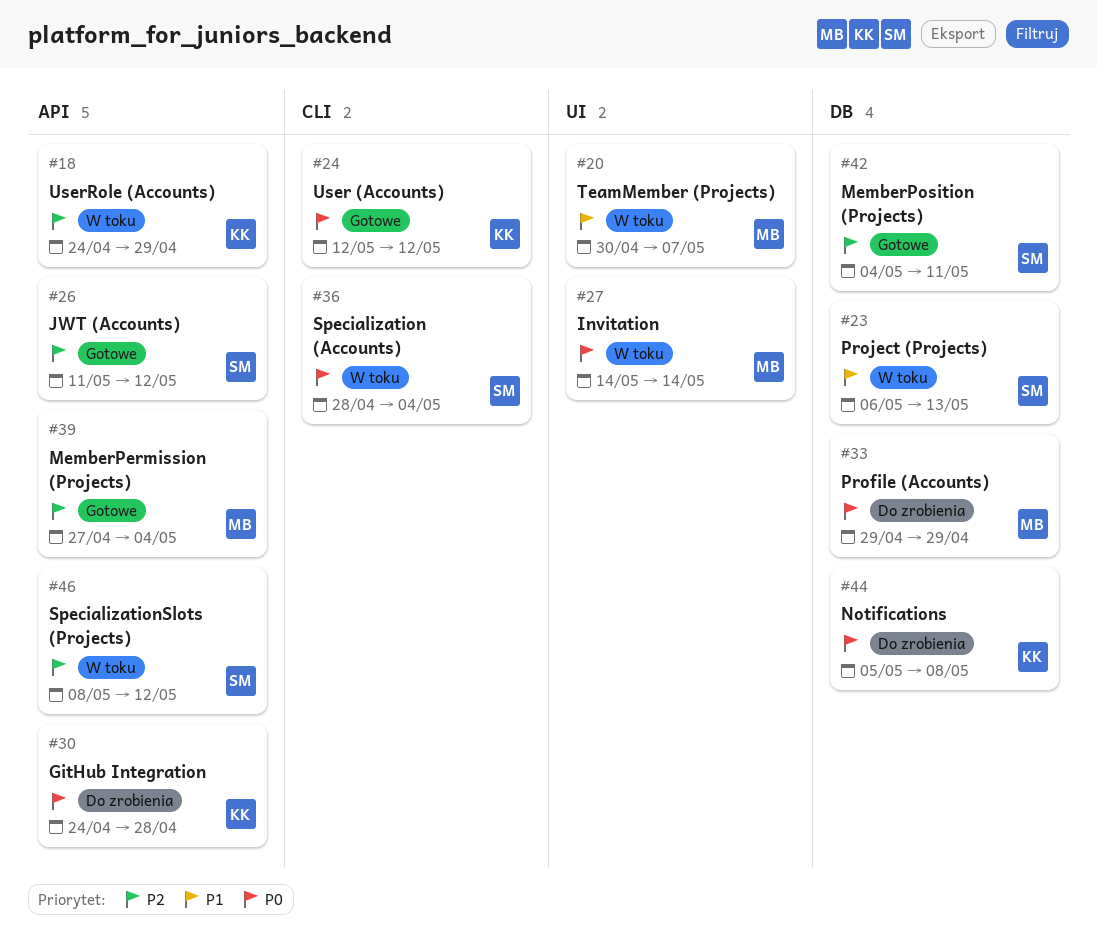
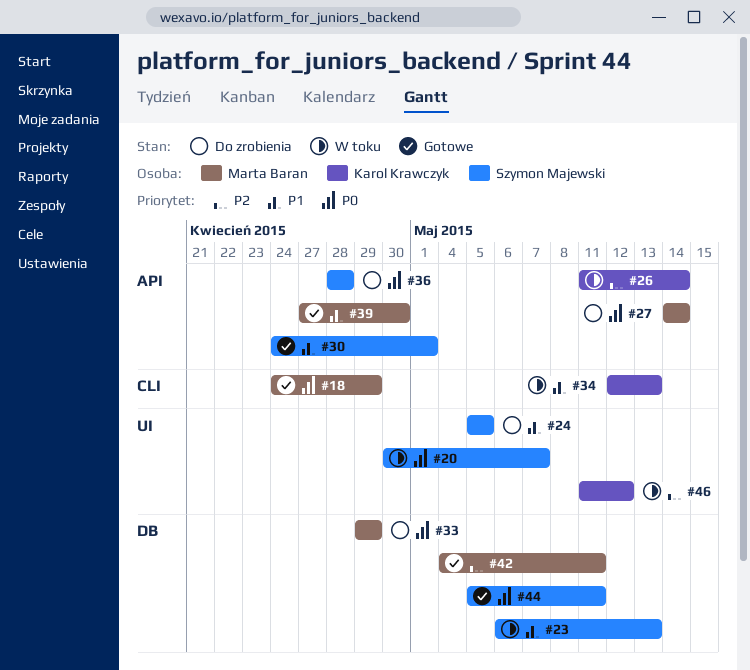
#18, status: W toku -> Gotowe
#18, owner: Karol Krawczyk -> Marta Baran
#18, priority: P2 -> P0
#18, label: API -> CLI
#20, owner: Marta Baran -> Szymon Majewski
#20, priority: P1 -> P0
#24, status: Gotowe -> Do zrobienia
#24, owner: Karol Krawczyk -> Szymon Majewski
#24, priority: P0 -> P1
#24, label: CLI -> UI
#24, start: May 12 -> May 5
#24, due: May 12 -> May 5
#26, status: Gotowe -> W toku
#26, owner: Szymon Majewski -> Karol Krawczyk
#26, due: May 12 -> May 14
#27, status: W toku -> Do zrobienia
#27, label: UI -> API
#30, status: Do zrobienia -> Gotowe
#30, owner: Karol Krawczyk -> Szymon Majewski
#30, priority: P0 -> P1
#30, due: Apr 28 -> May 1
#34: none -> present
#36, status: W toku -> Do zrobienia
#36, label: CLI -> API
#36, due: May 4 -> Apr 28
#39, priority: P2 -> P1
#39, due: May 4 -> Apr 30
#42, owner: Szymon Majewski -> Marta Baran
#44, status: Do zrobienia -> Gotowe
#44, owner: Karol Krawczyk -> Szymon Majewski
#44, due: May 8 -> May 11
#46, owner: Szymon Majewski -> Karol Krawczyk
#46, label: API -> UI
#46, start: May 8 -> May 11

